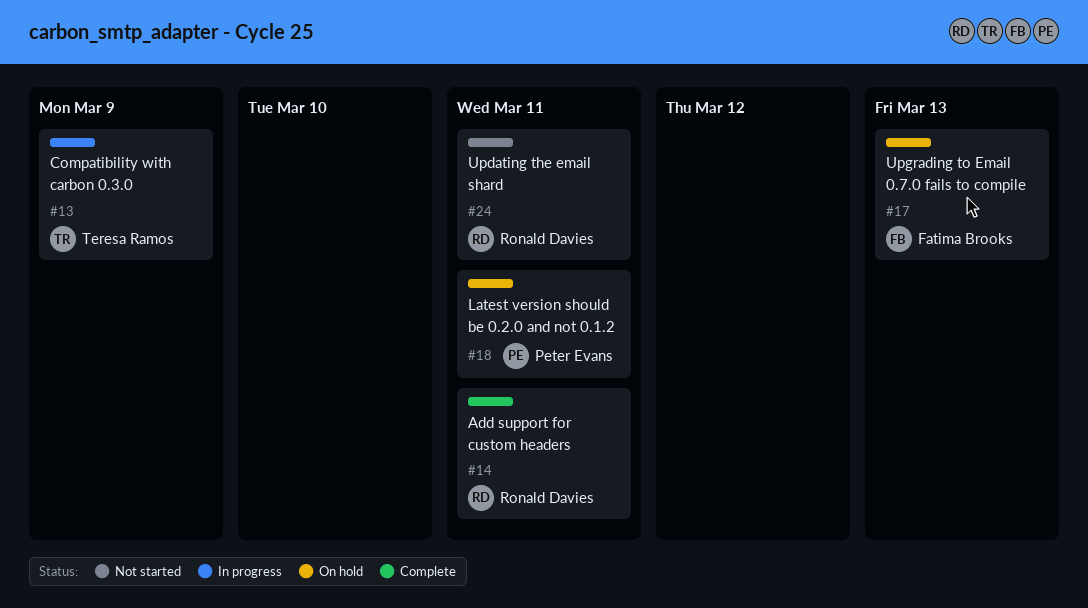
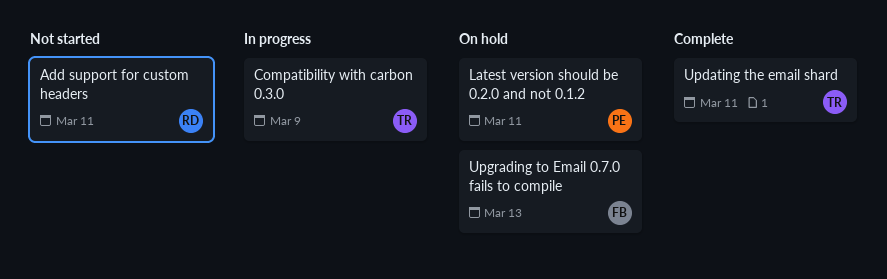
Add support for custom headers, status: Complete -> Not started
Updating the email shard, status: Not started -> Complete
Updating the email shard, owner: Ronald Davies -> Teresa Ramos

